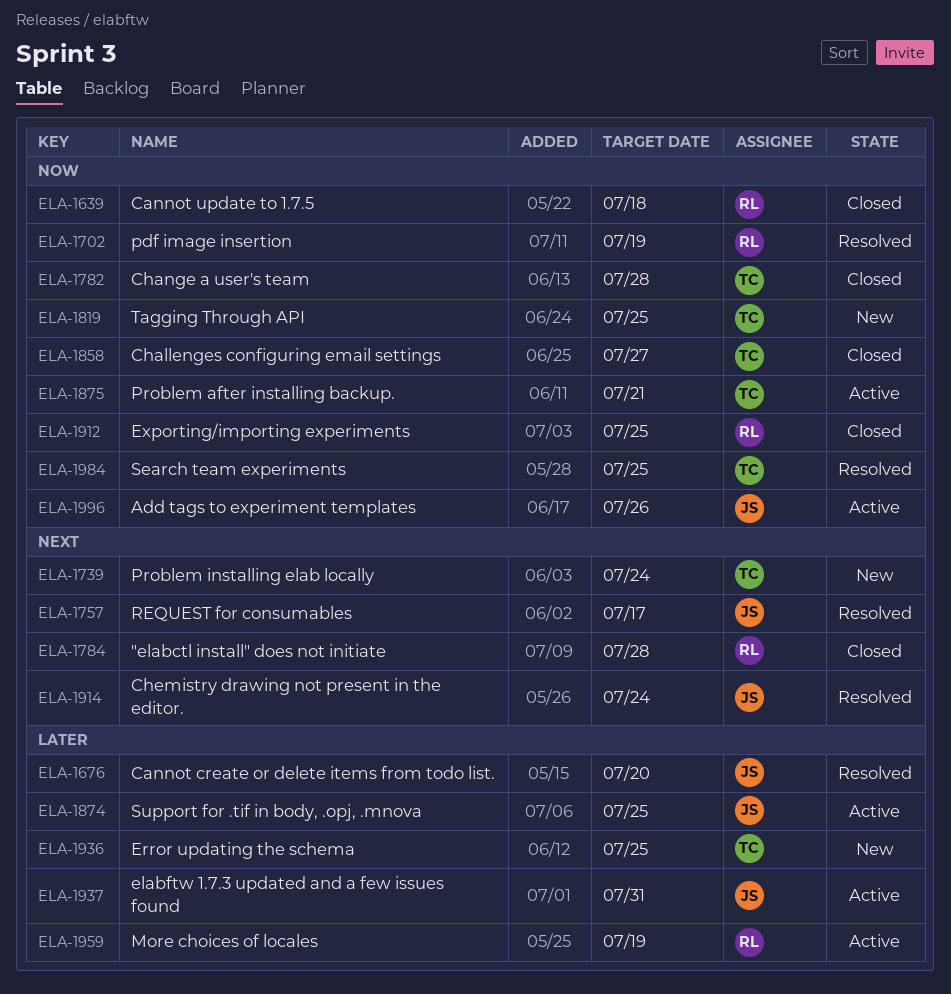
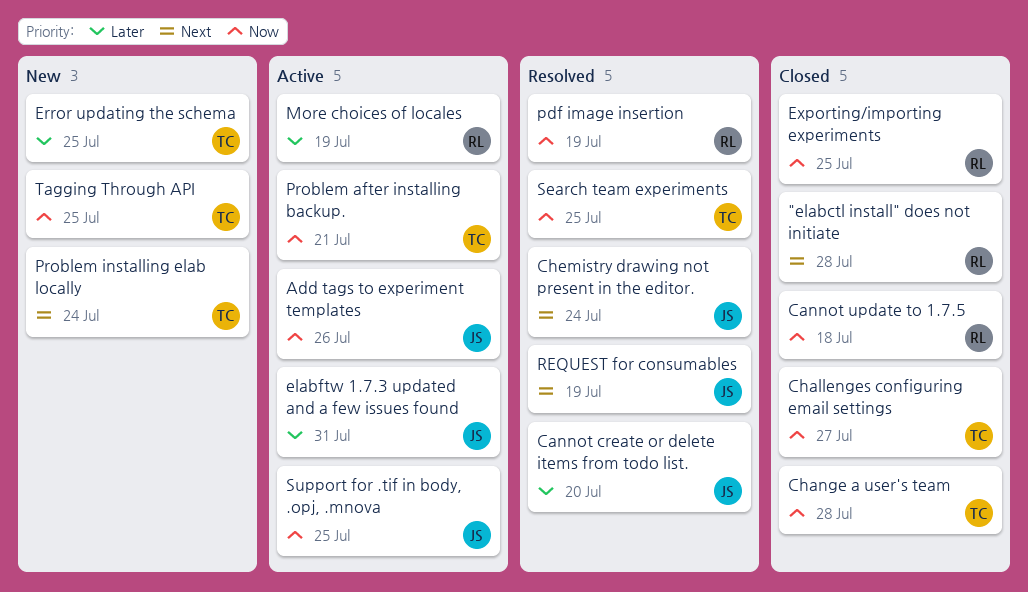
REQUEST for consumables, due: Jul 17 -> Jul 19
Support for .tif in body, .opj, .mnova, priority: Later -> Now

